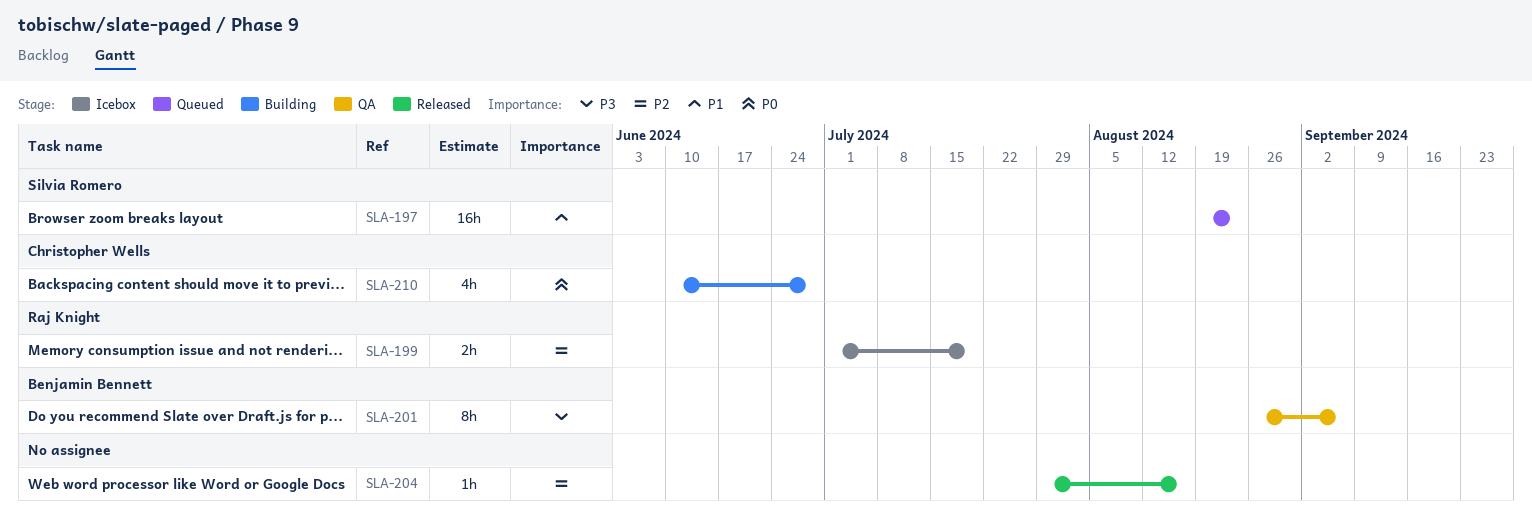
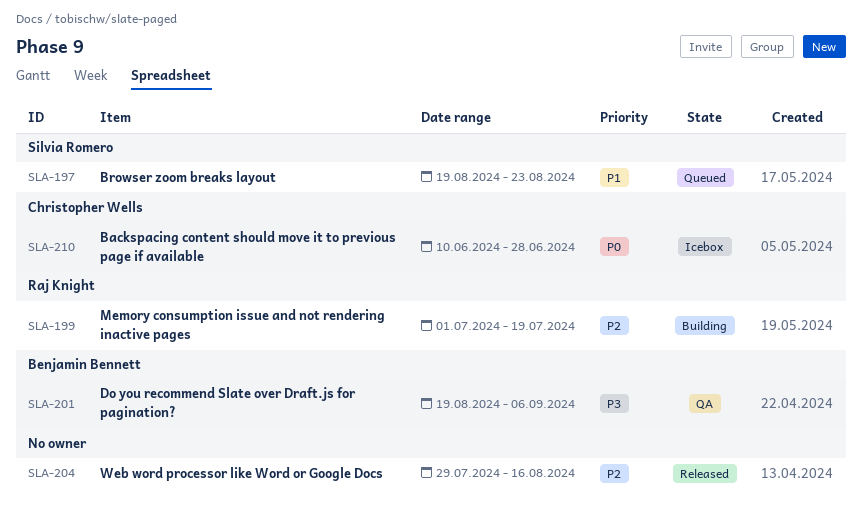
SLA-199, status: Icebox -> Building
SLA-201, start: Aug 26 -> Aug 19
SLA-210, status: Building -> Icebox

